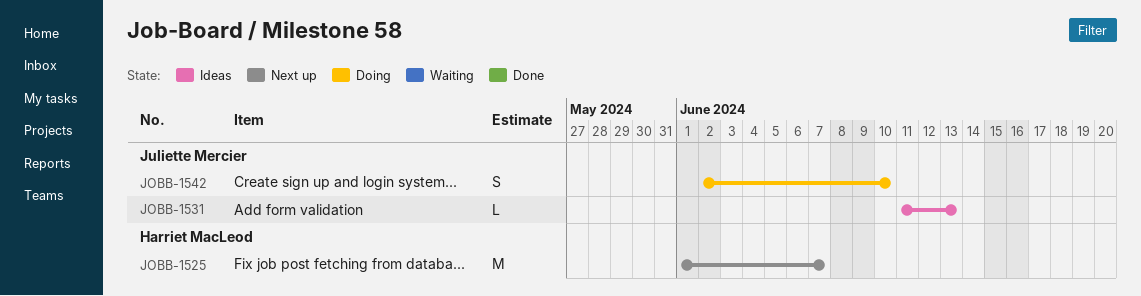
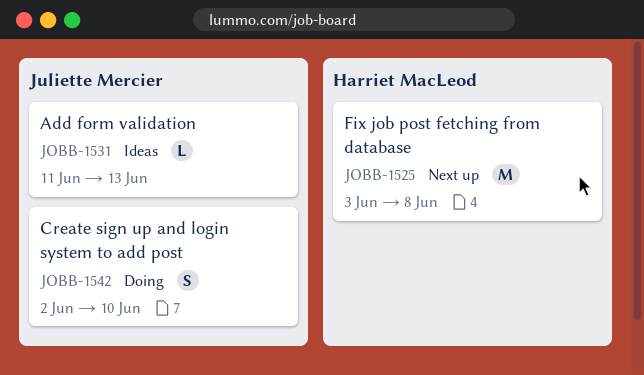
JOBB-1525, start: Jun 1 -> Jun 3
JOBB-1525, due: Jun 7 -> Jun 8

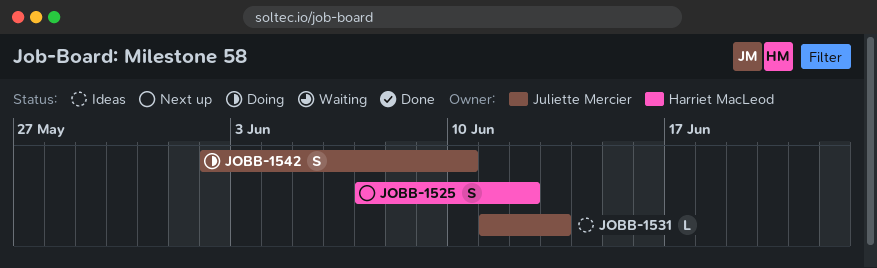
JOBB-1525, estimate: M -> S
JOBB-1525, start: Jun 3 -> Jun 7
JOBB-1525, due: Jun 8 -> Jun 12

